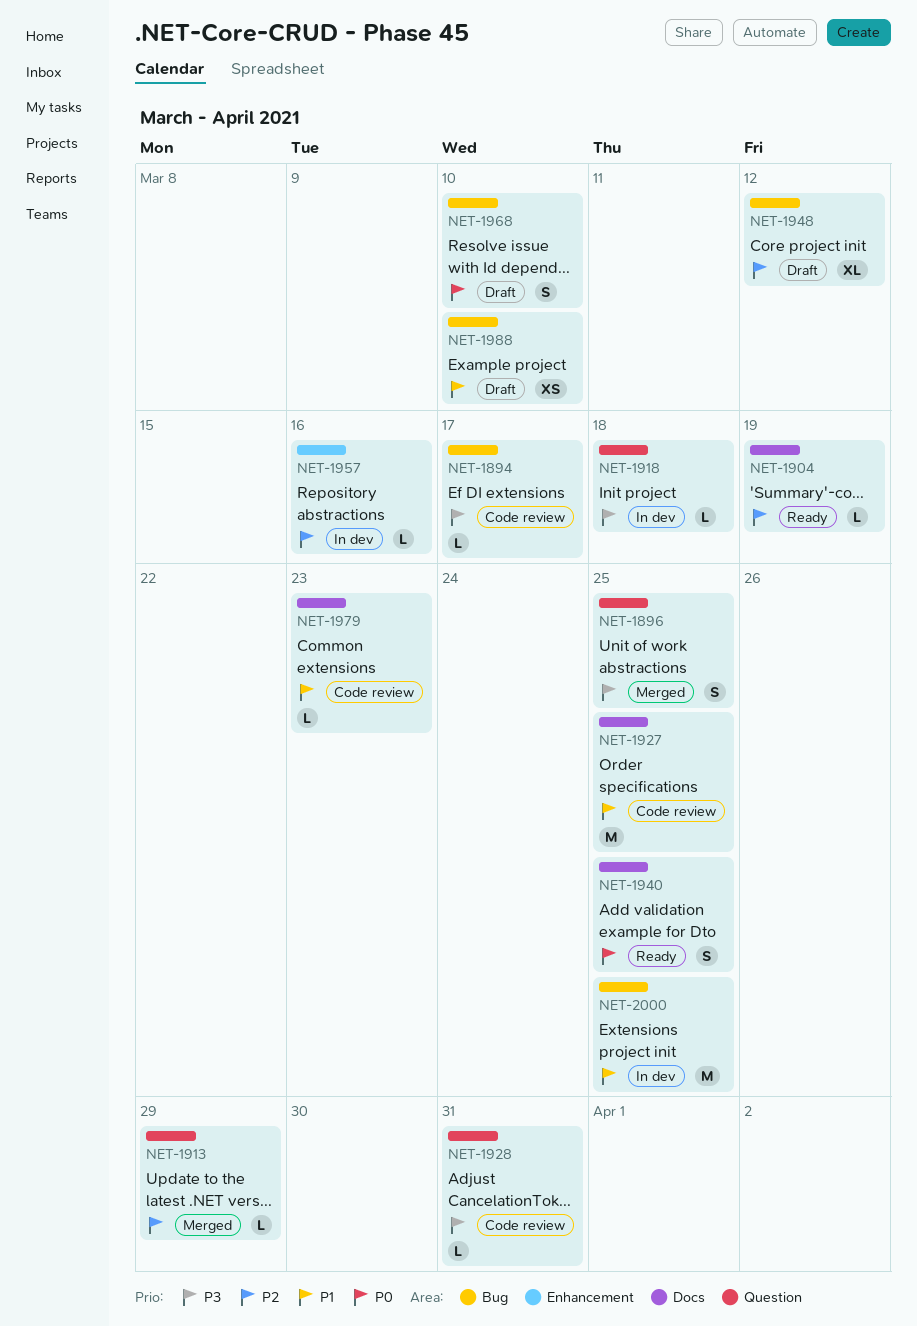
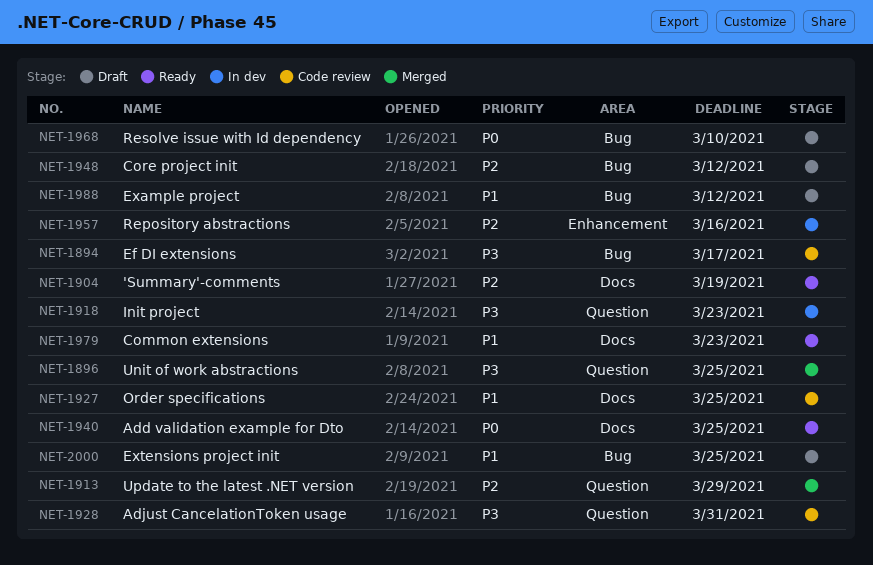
NET-1918, due: Mar 18 -> Mar 23
NET-1979, status: Code review -> Ready
NET-1988, due: Mar 10 -> Mar 12
NET-2000, status: In dev -> Draft

